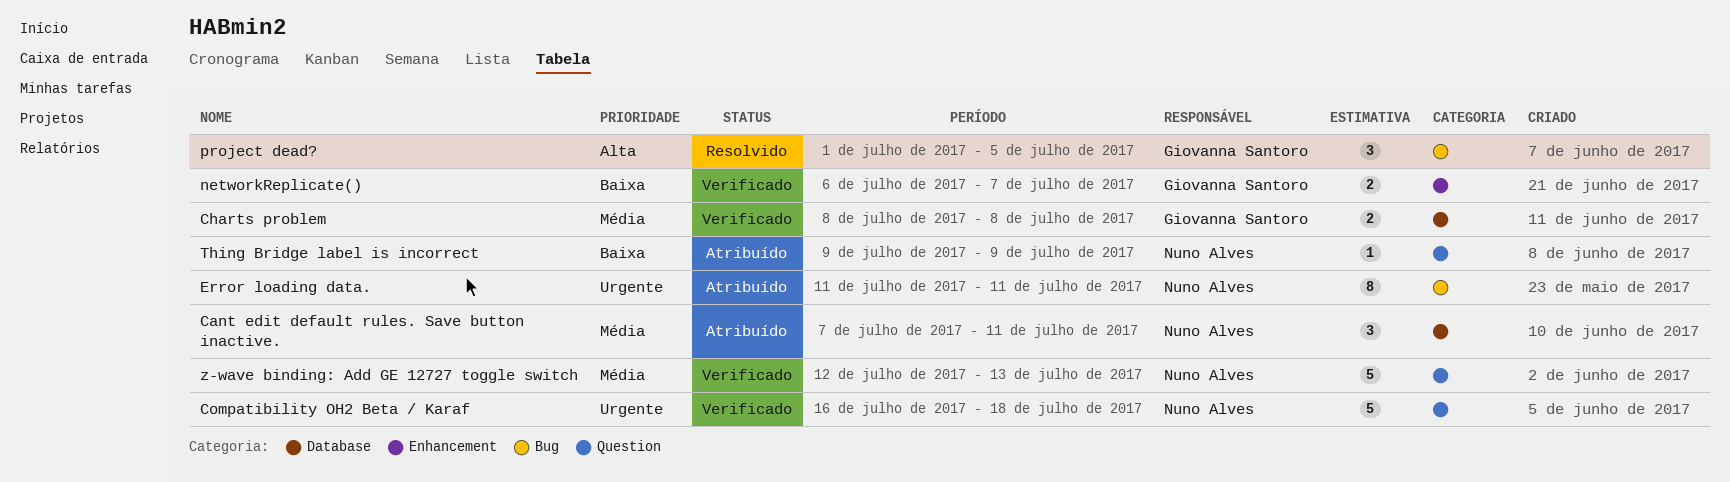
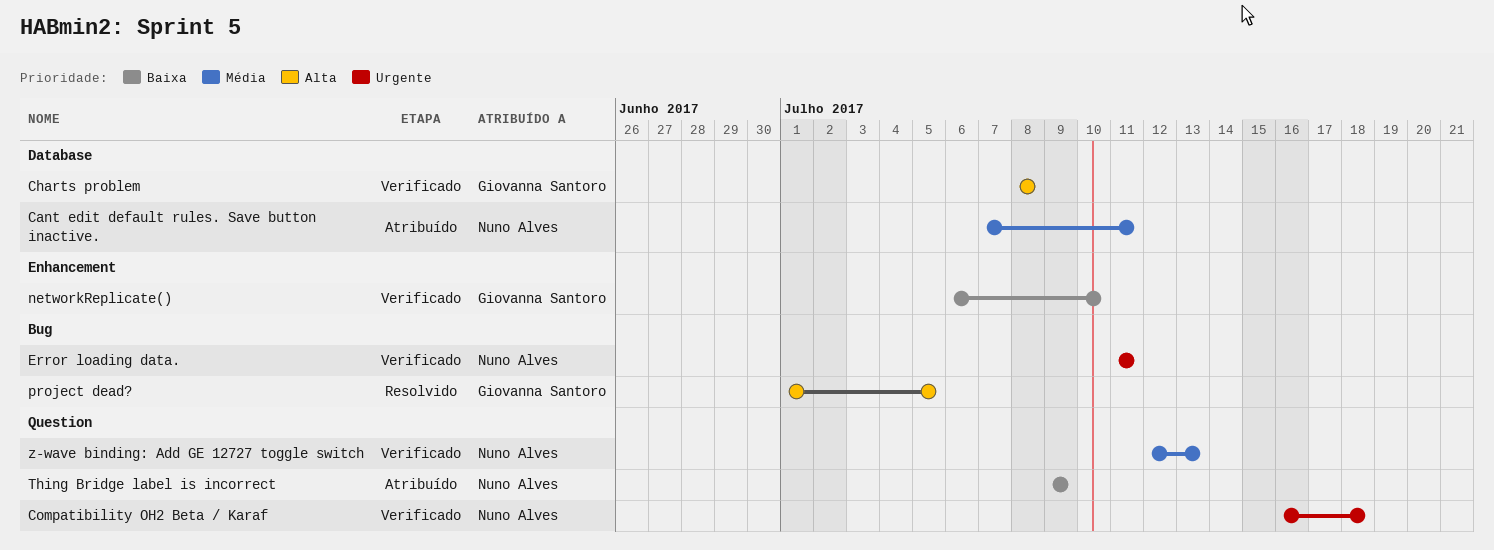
Charts problem, priority: Média -> Alta
Error loading data., status: Atribuído -> Verificado
networkReplicate(), due: Jul 7 -> Jul 10

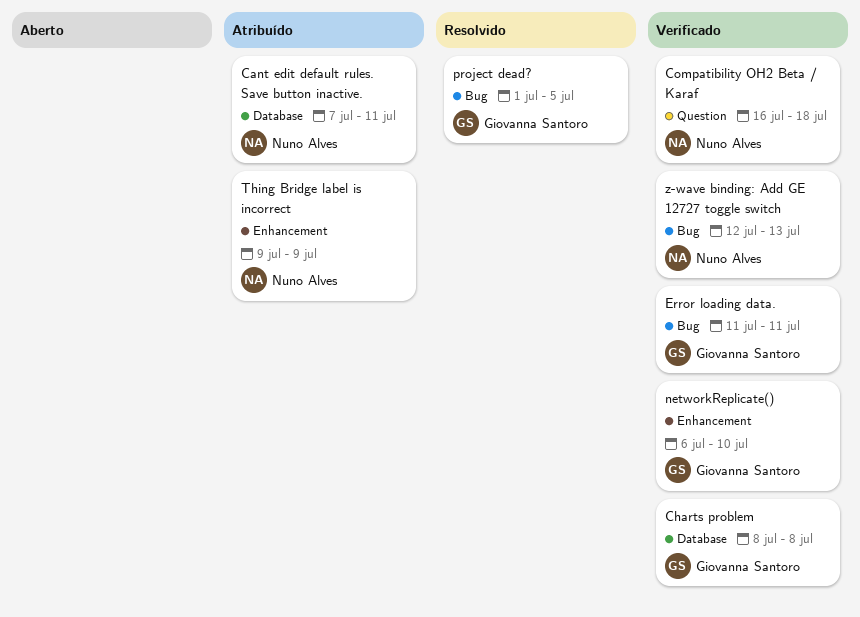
Error loading data., owner: Nuno Alves -> Giovanna Santoro
Thing Bridge label is incorrect, label: Question -> Enhancement
z-wave binding: Add GE 12727 toggle switch, label: Question -> Bug

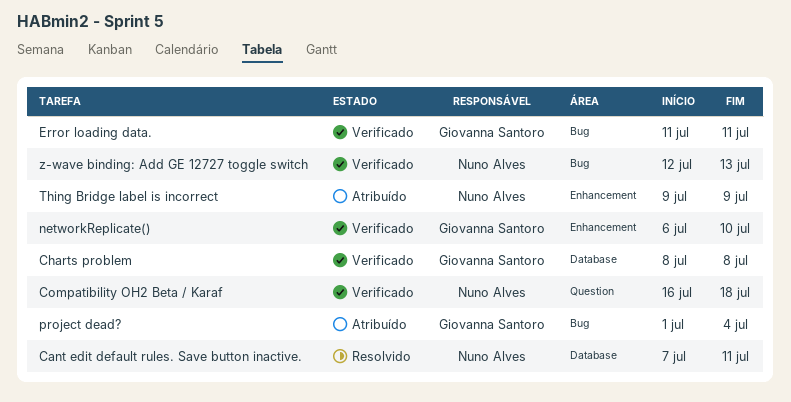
Cant edit default rules. Save button inactive., status: Atribuído -> Resolvido
project dead?, status: Resolvido -> Atribuído
project dead?, due: Jul 5 -> Jul 4

